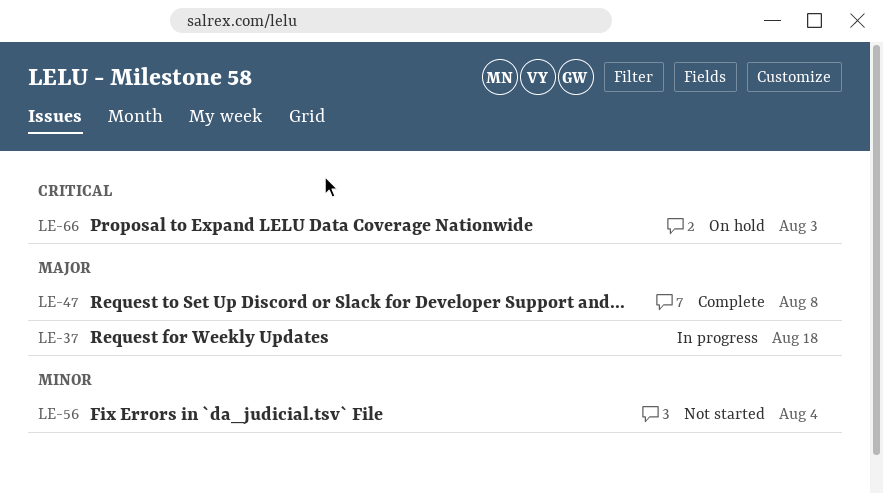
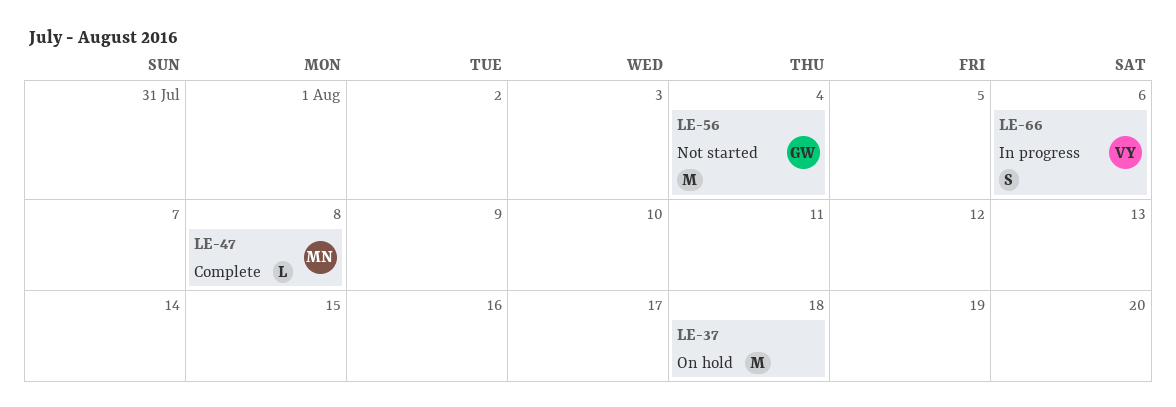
LE-37, status: In progress -> On hold
LE-66, status: On hold -> In progress
LE-66, due: Aug 3 -> Aug 6

